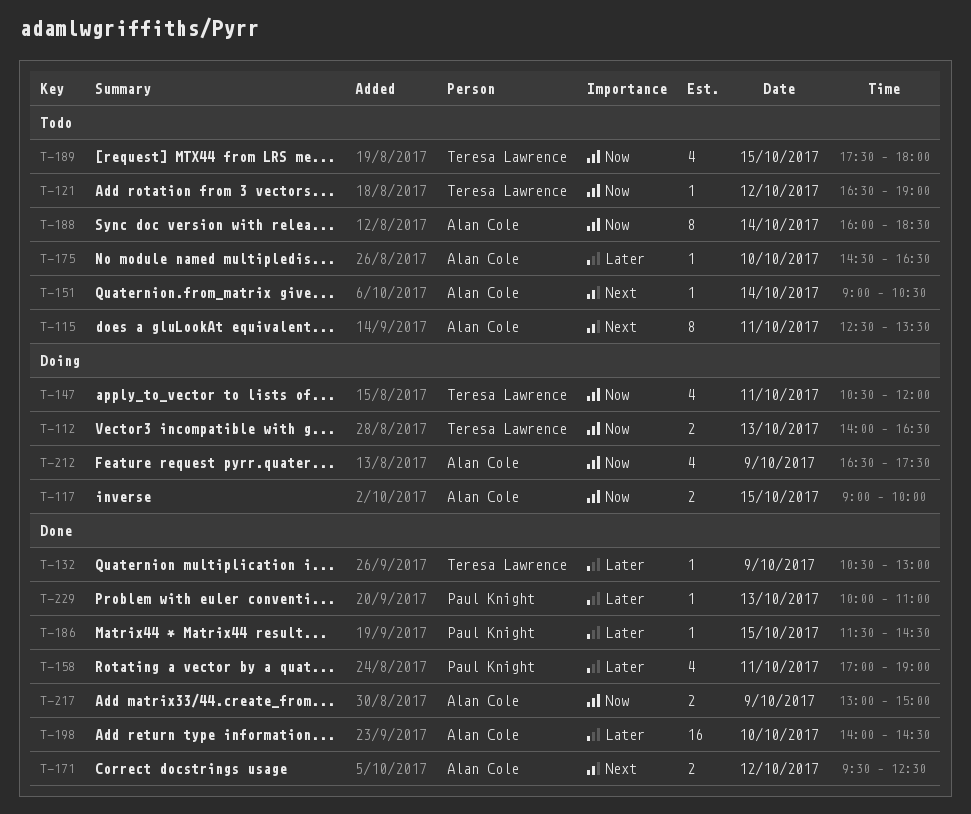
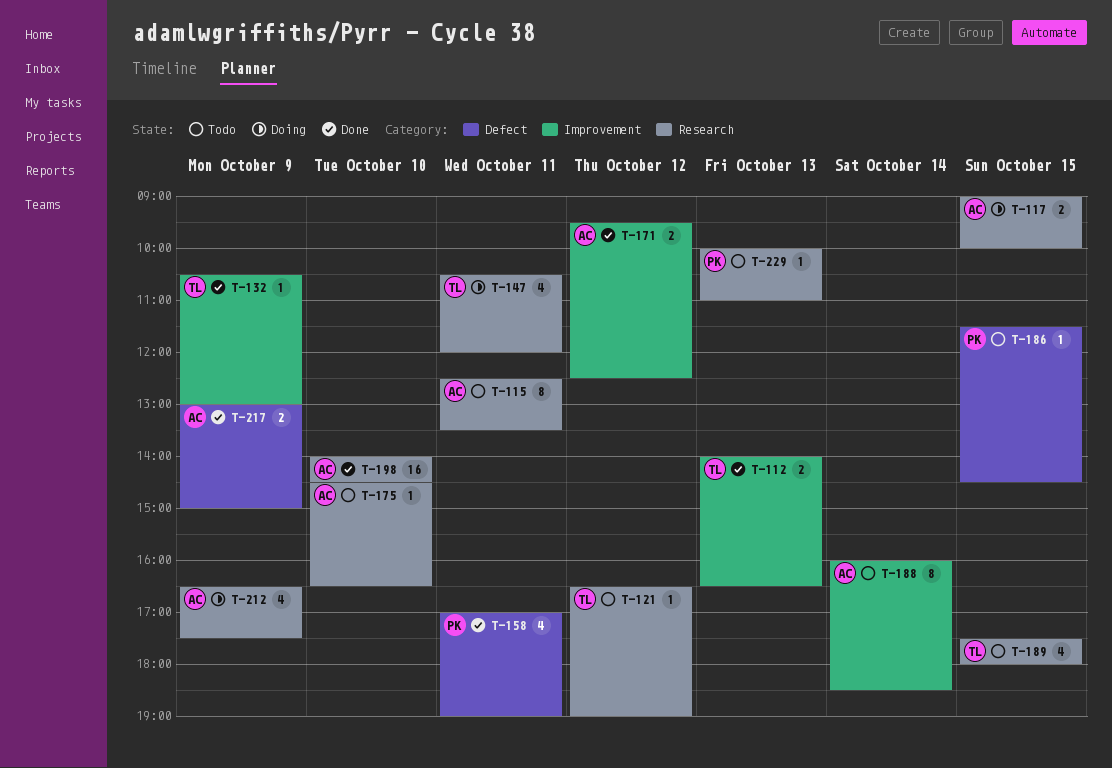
T-112, status: Doing -> Done
T-151: present -> none
T-186, status: Done -> Todo
T-229, status: Done -> Todo

